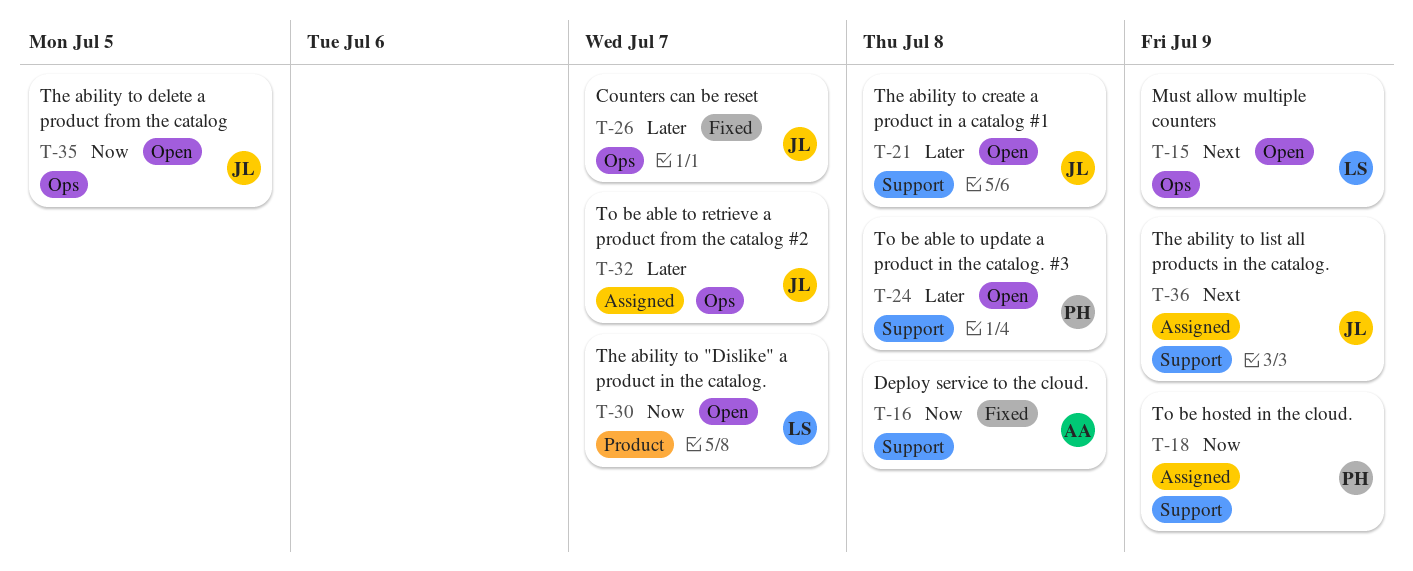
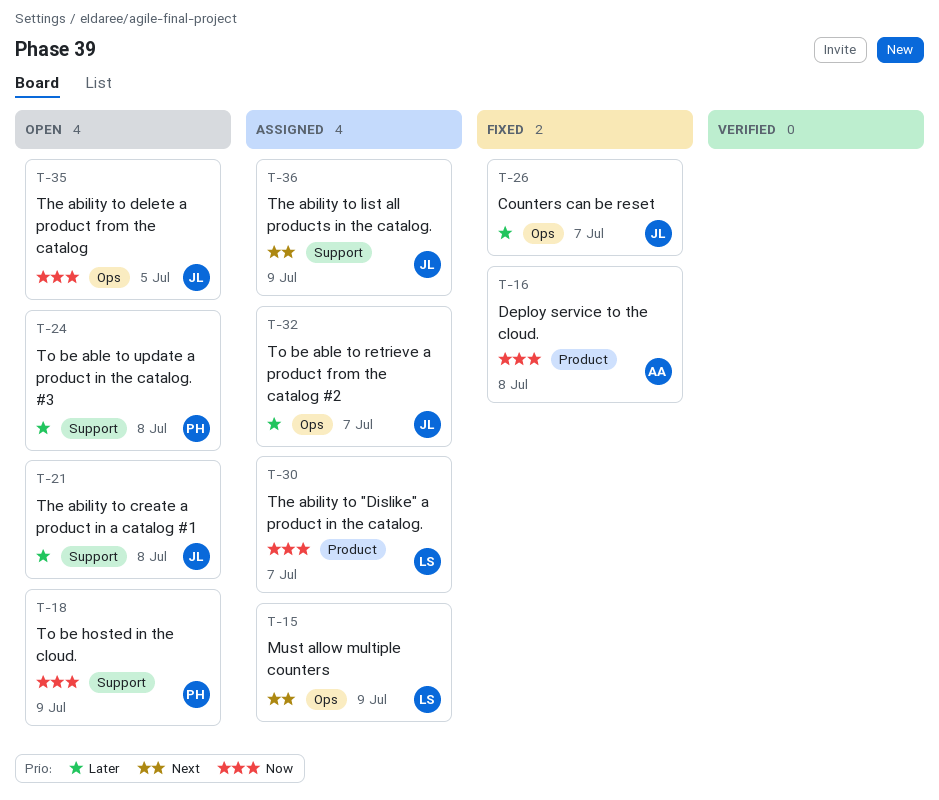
T-15, status: Open -> Assigned
T-16, label: Support -> Product
T-18, status: Assigned -> Open
T-30, status: Open -> Assigned

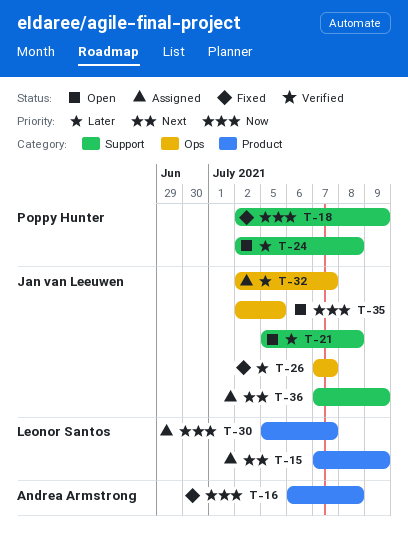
T-15, label: Ops -> Product
T-18, status: Open -> Fixed

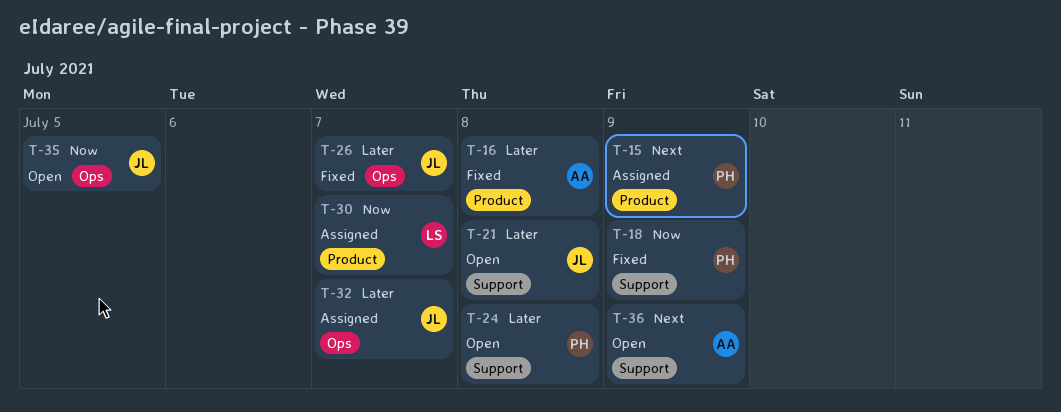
T-15, owner: Leonor Santos -> Poppy Hunter
T-16, priority: Now -> Later
T-36, status: Assigned -> Open
T-36, owner: Jan van Leeuwen -> Andrea Armstrong

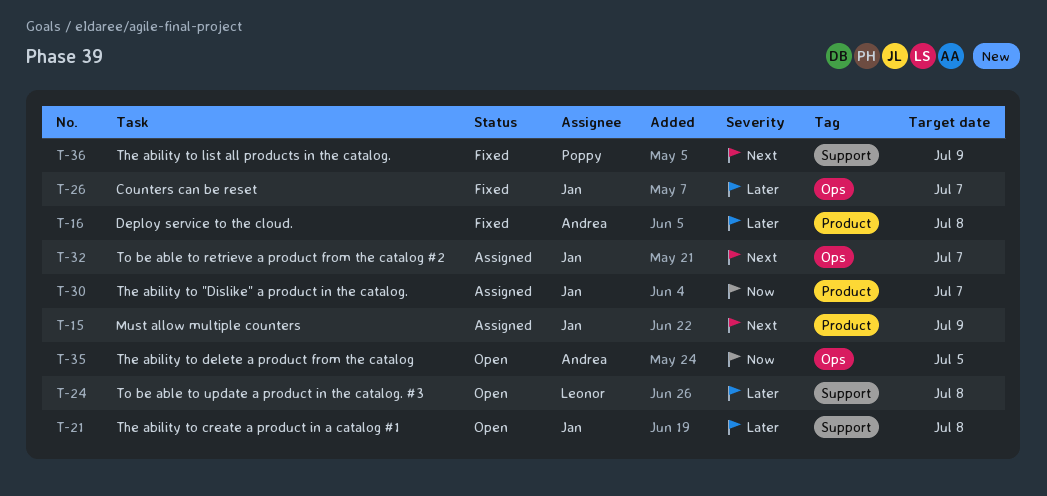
T-15, owner: Poppy -> Jan
T-18: present -> none
T-24, owner: Poppy -> Leonor
T-30, owner: Leonor -> Jan
T-32, priority: Later -> Next
T-35, owner: Jan -> Andrea
T-36, status: Open -> Fixed
T-36, owner: Andrea -> Poppy

